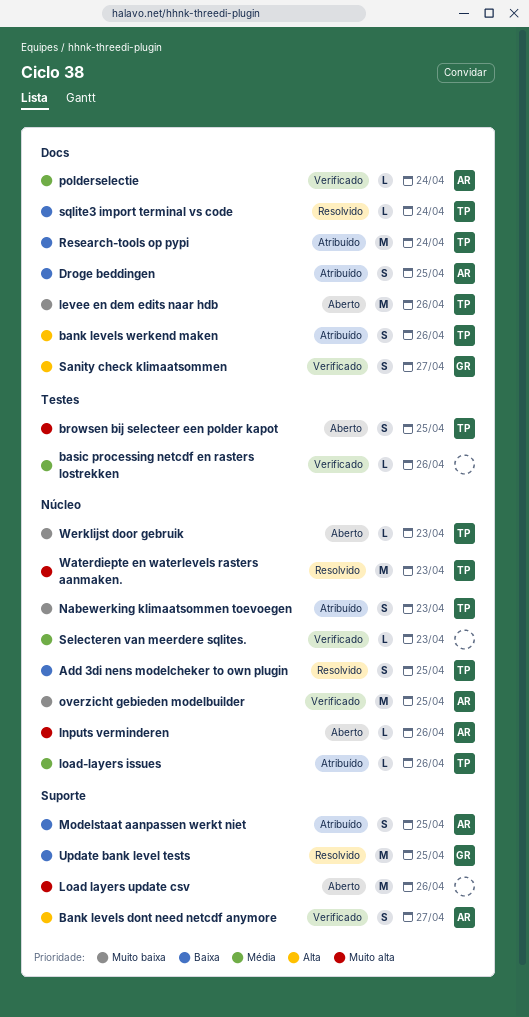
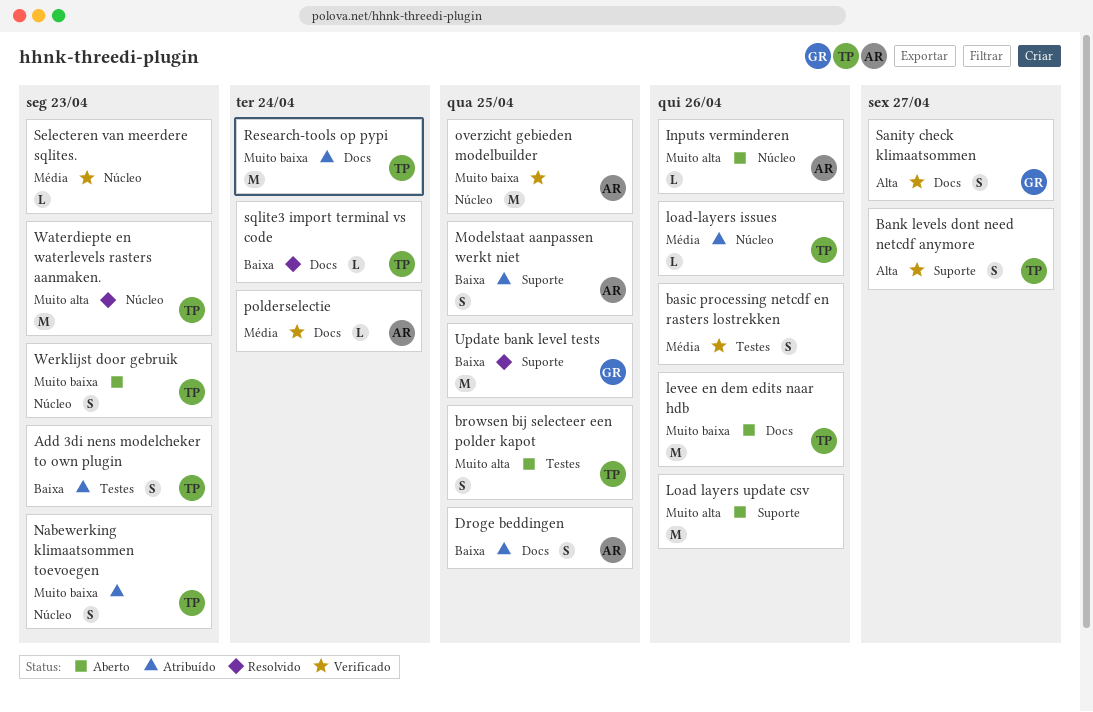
Add 3di nens modelcheker to own plugin, status: Resolvido -> Atribuído
Add 3di nens modelcheker to own plugin, label: Núcleo -> Testes
Add 3di nens modelcheker to own plugin, due: Apr 25 -> Apr 23
Bank levels dont need netcdf anymore, owner: AR -> TP
bank levels werkend maken: present -> none
basic processing netcdf en rasters lostrekken, estimate: L -> S
Research-tools op pypi, priority: Baixa -> Muito baixa
Werklijst door gebruik, estimate: L -> S

